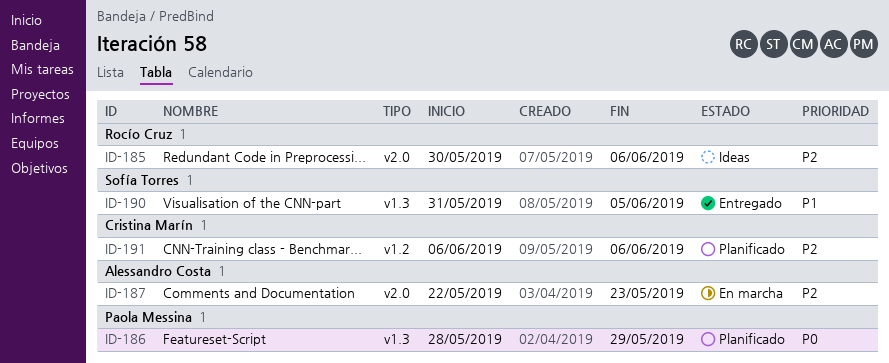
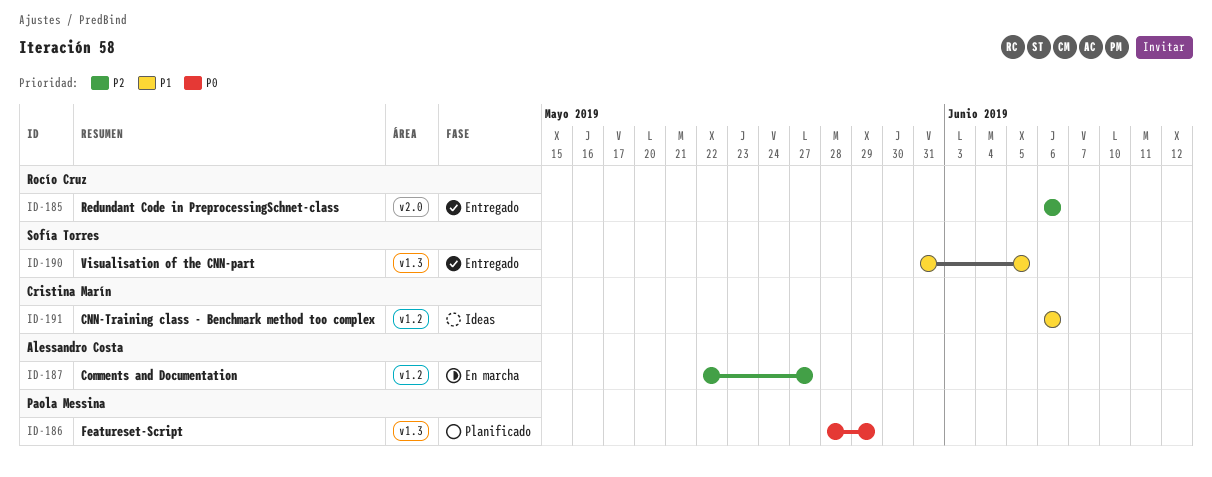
ID-185, status: Ideas -> Entregado
ID-185, start: May 30 -> Jun 6
ID-187, label: v2.0 -> v1.2
ID-187, due: May 23 -> May 27
ID-191, status: Planificado -> Ideas
ID-191, priority: P2 -> P1

